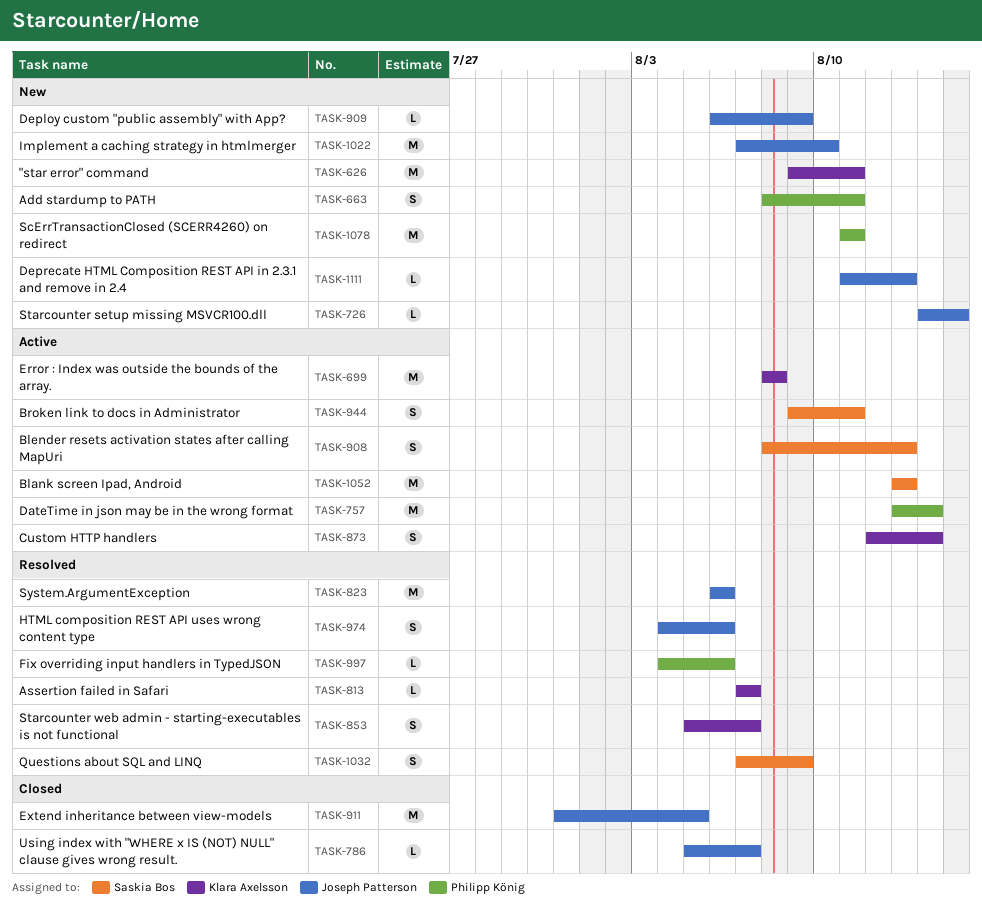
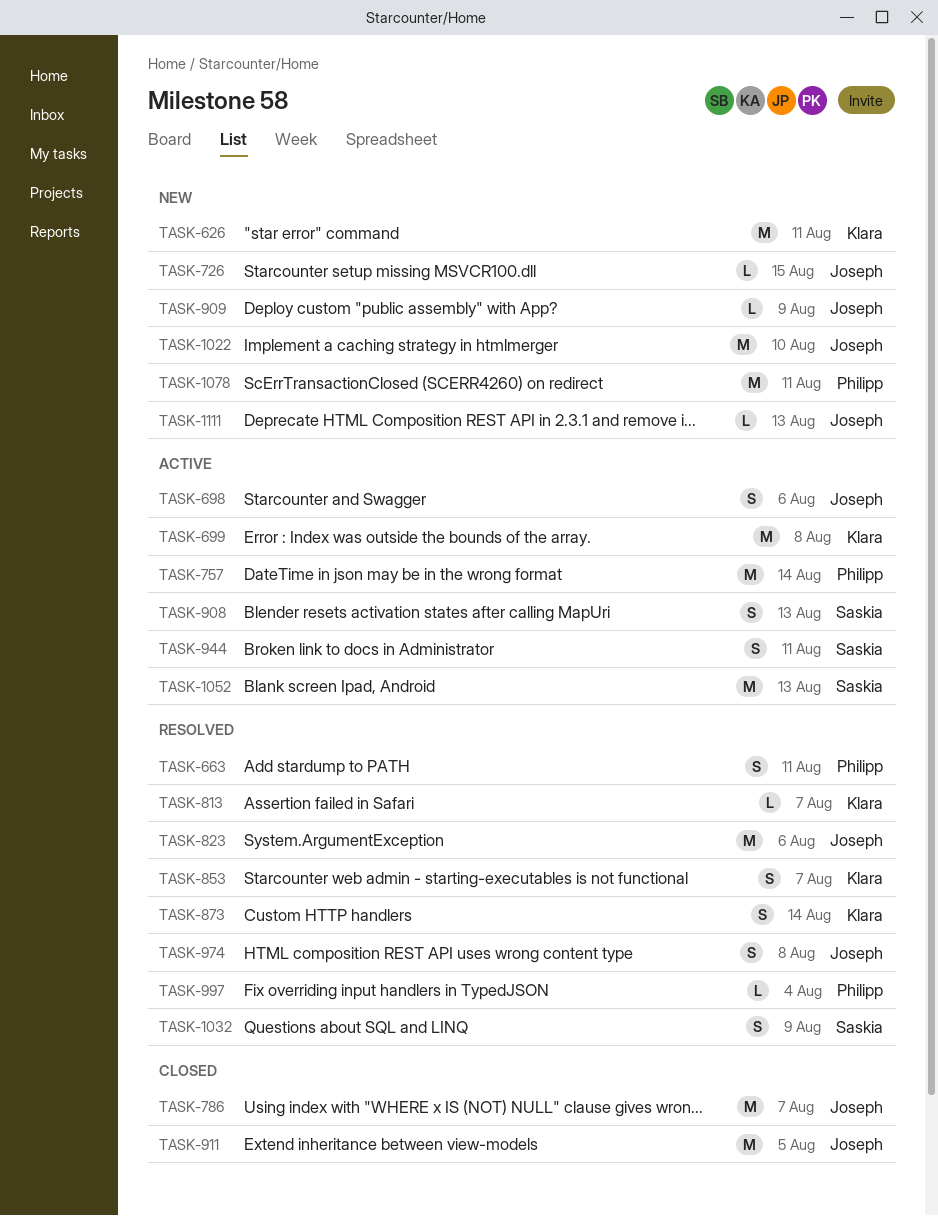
TASK-663, status: New -> Resolved
TASK-698: none -> present
TASK-786, estimate: L -> M
TASK-873, status: Active -> Resolved
TASK-974, due: Aug 6 -> Aug 8
TASK-997, due: Aug 6 -> Aug 4

